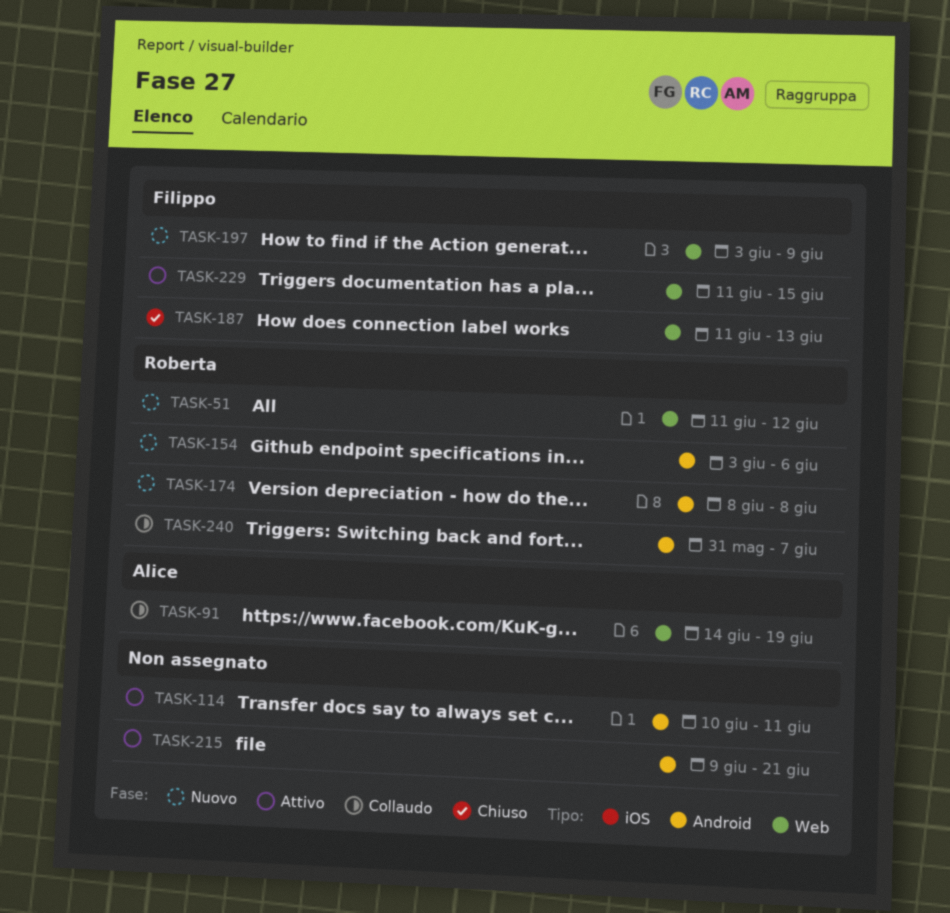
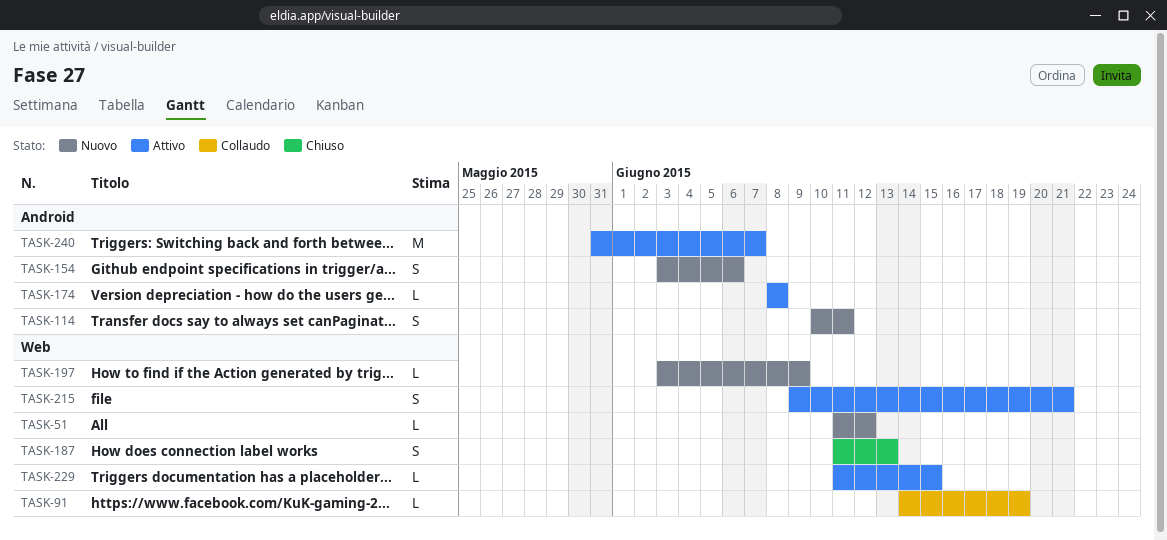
TASK-114, status: Attivo -> Nuovo
TASK-174, status: Nuovo -> Attivo
TASK-215, label: Android -> Web
TASK-240, status: Collaudo -> Attivo

